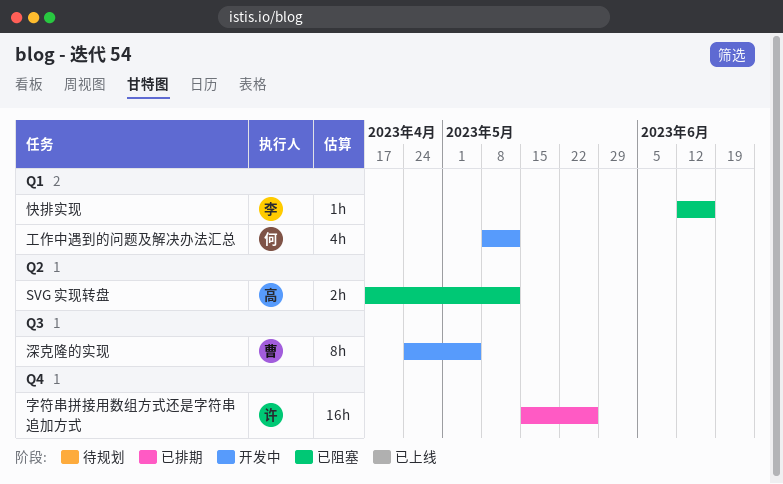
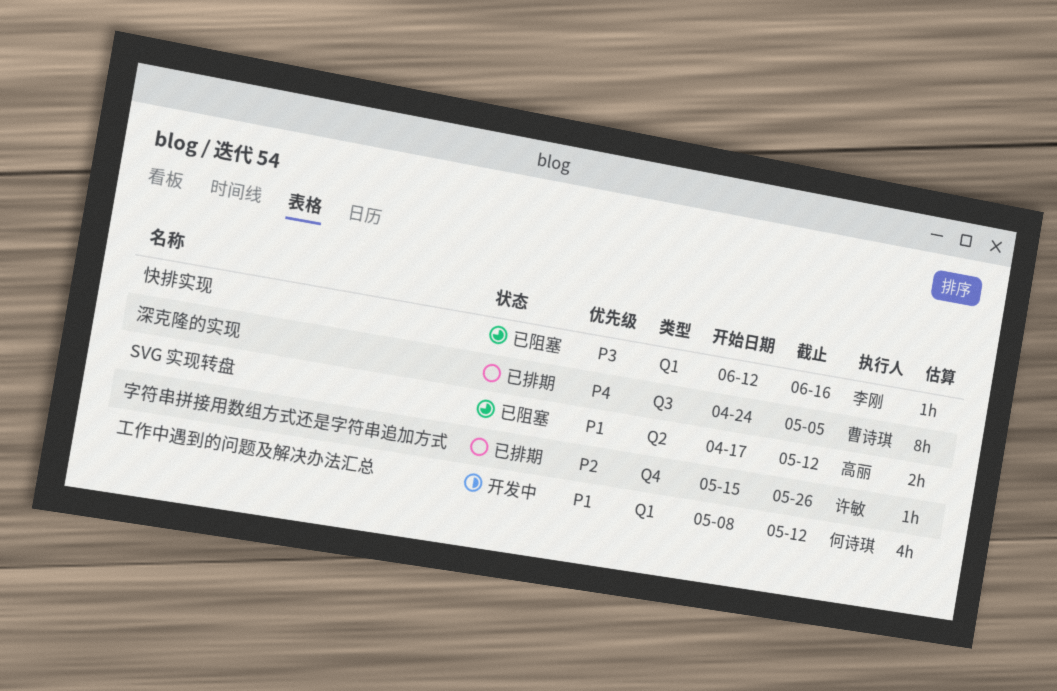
字符串拼接用数组方式还是字符串追加方式, estimate: 16h -> 1h
深克隆的实现, status: 开发中 -> 已排期

